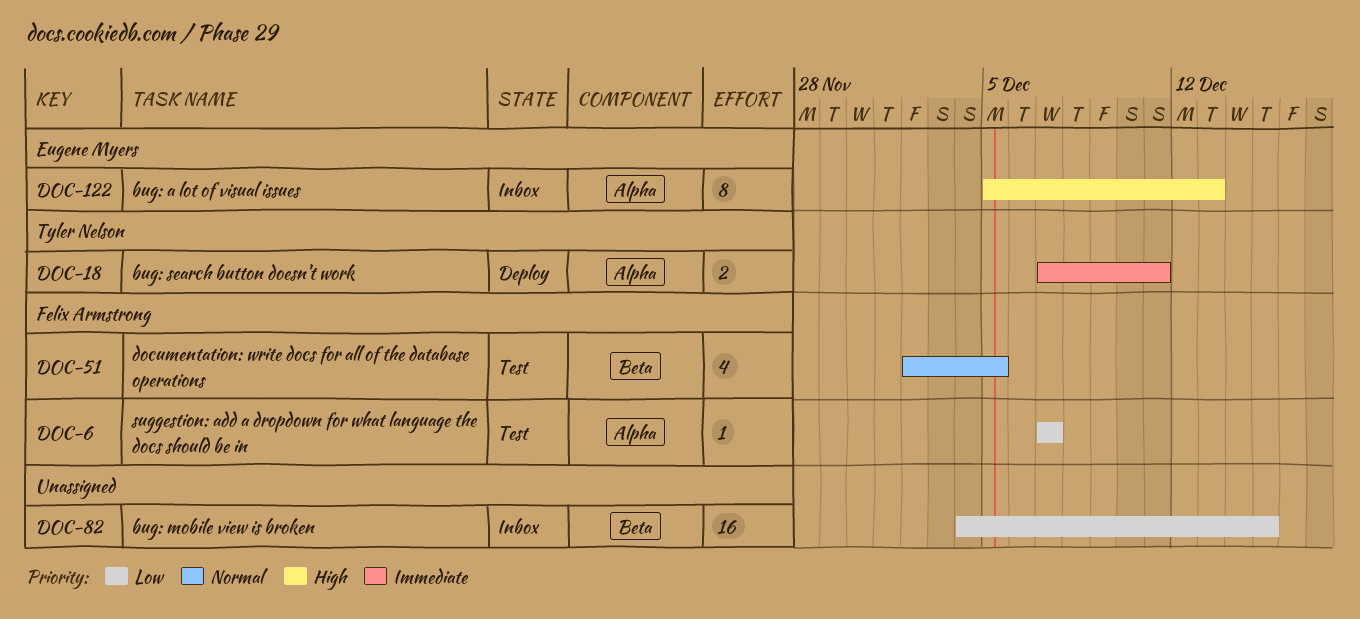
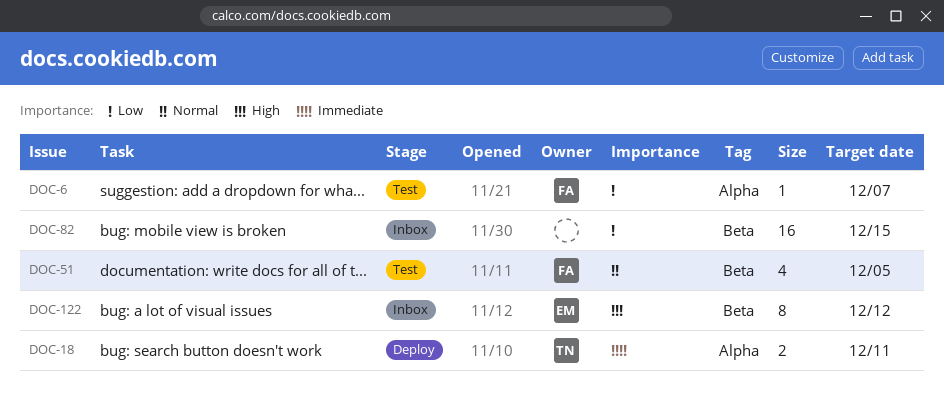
DOC-122, label: Alpha -> Beta
DOC-122, due: Dec 13 -> Dec 12

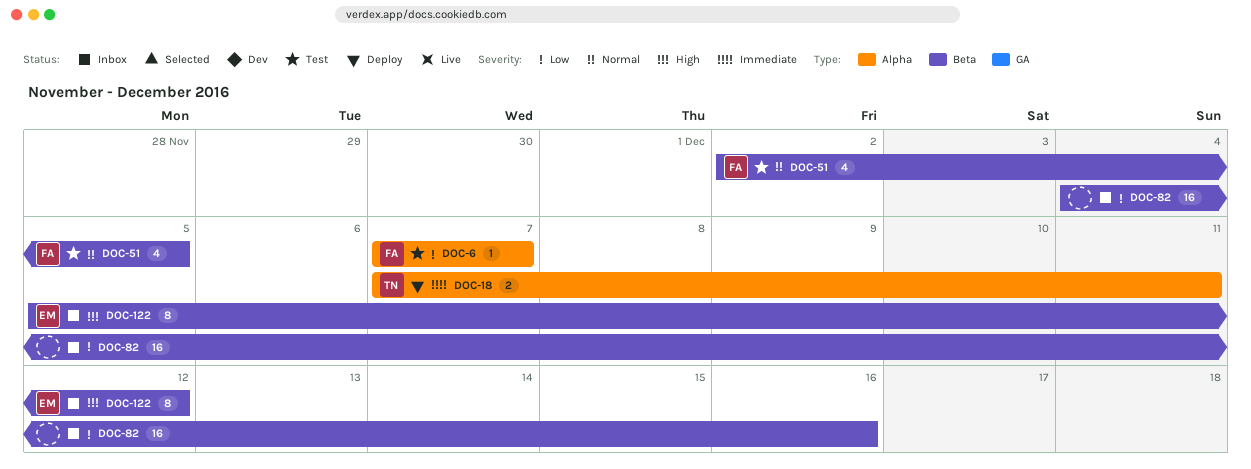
DOC-82, due: Dec 15 -> Dec 16

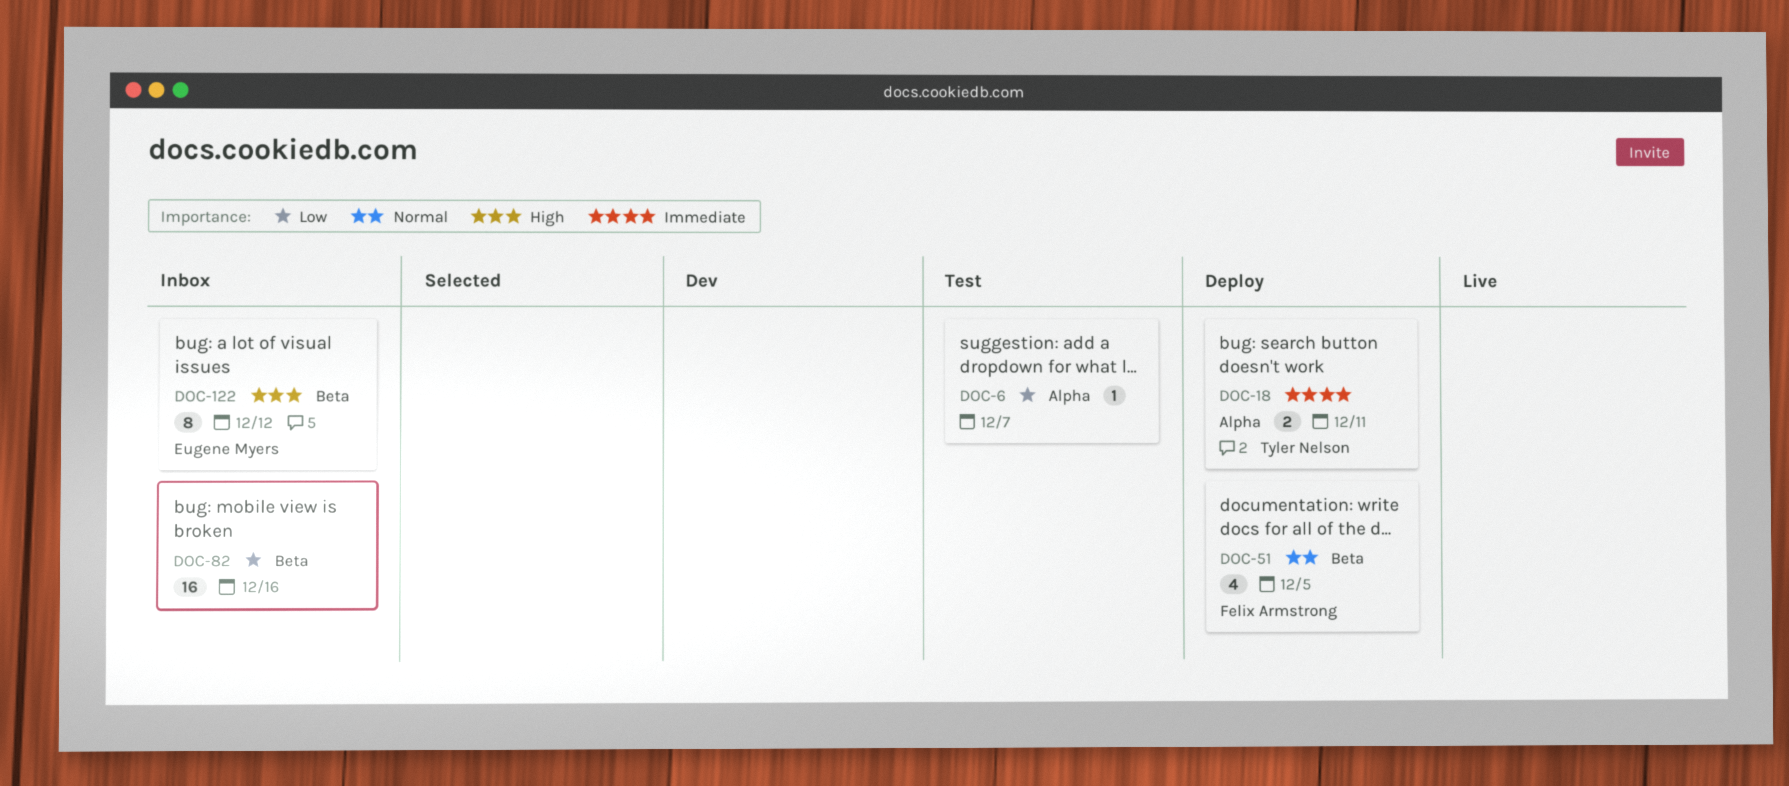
DOC-6, owner: Felix Armstrong -> none
DOC-51, status: Test -> Deploy

